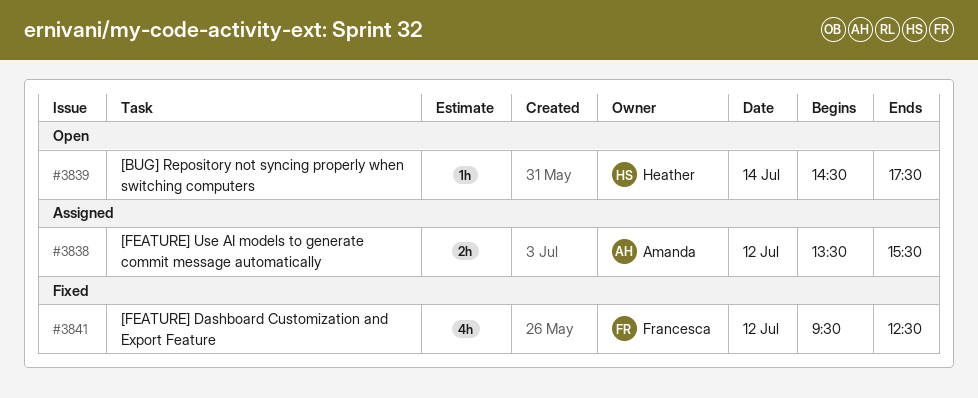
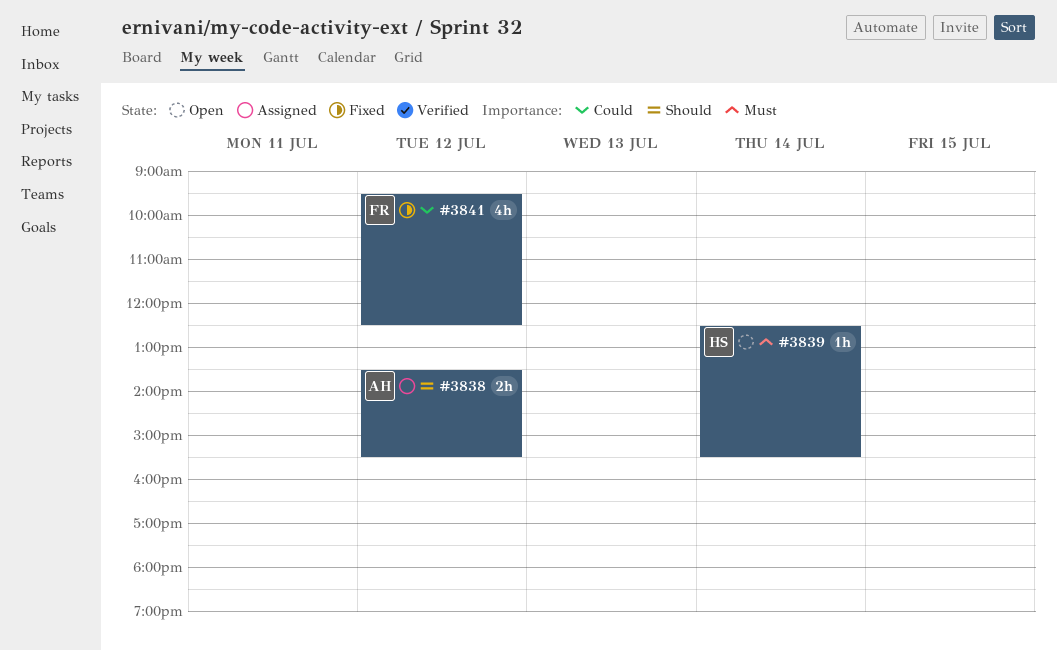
#3839, begins: 14:30 -> 12:30
#3839, ends: 17:30 -> 15:30

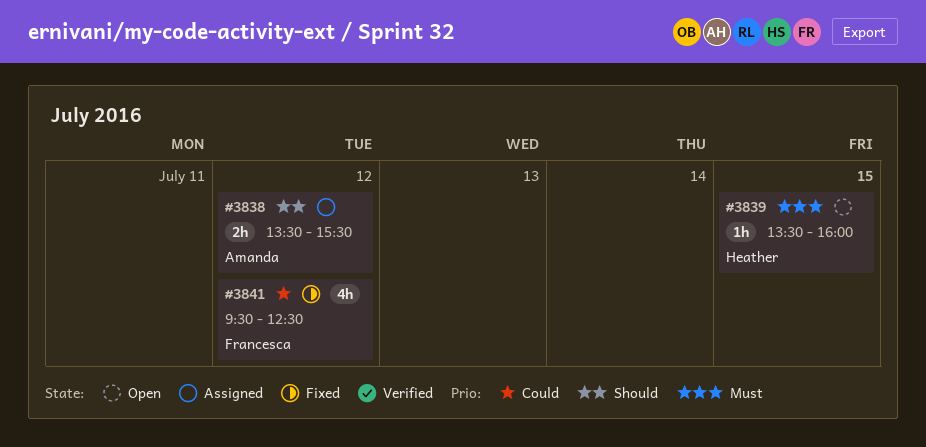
#3839, day: Jul 14 -> Jul 15
#3839, begins: 12:30 -> 13:30
#3839, ends: 15:30 -> 16:00

